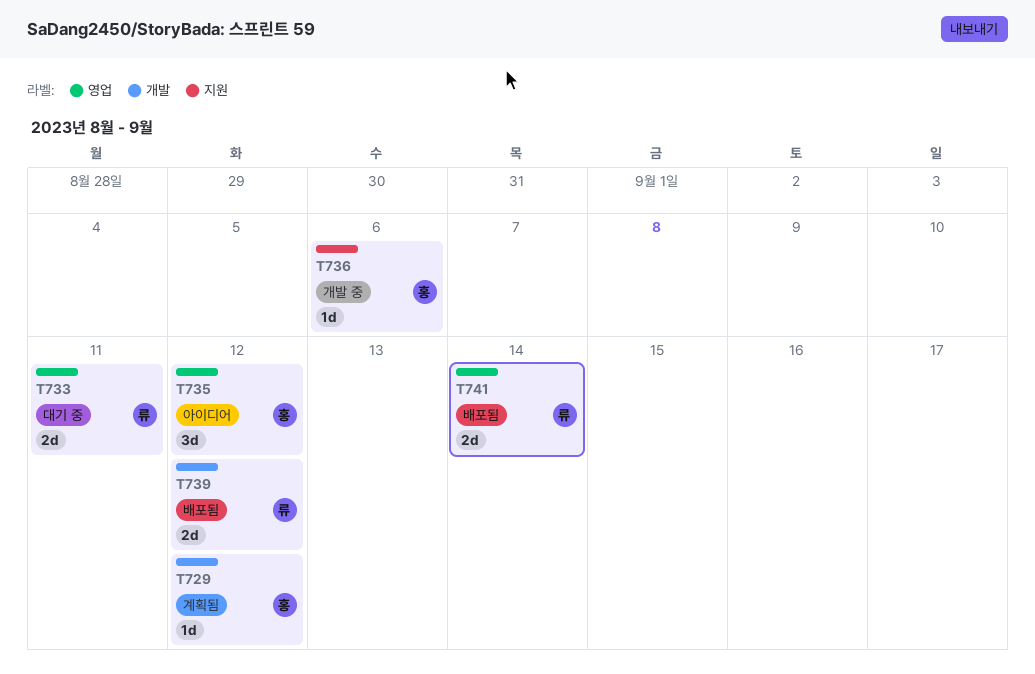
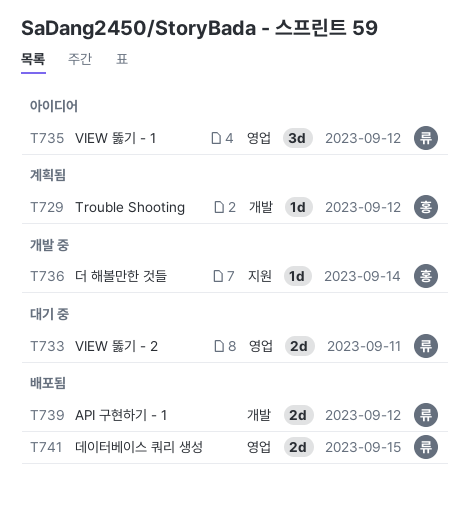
T735, owner: 홍 -> 류
T736, due: Sep 6 -> Sep 14
T741, due: Sep 14 -> Sep 15

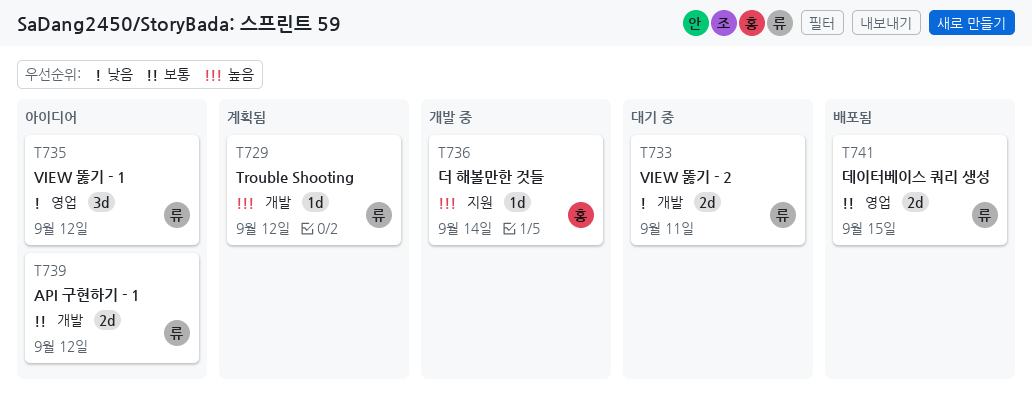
T729, owner: 홍 -> 류
T733, label: 영업 -> 개발
T739, status: 배포됨 -> 아이디어

